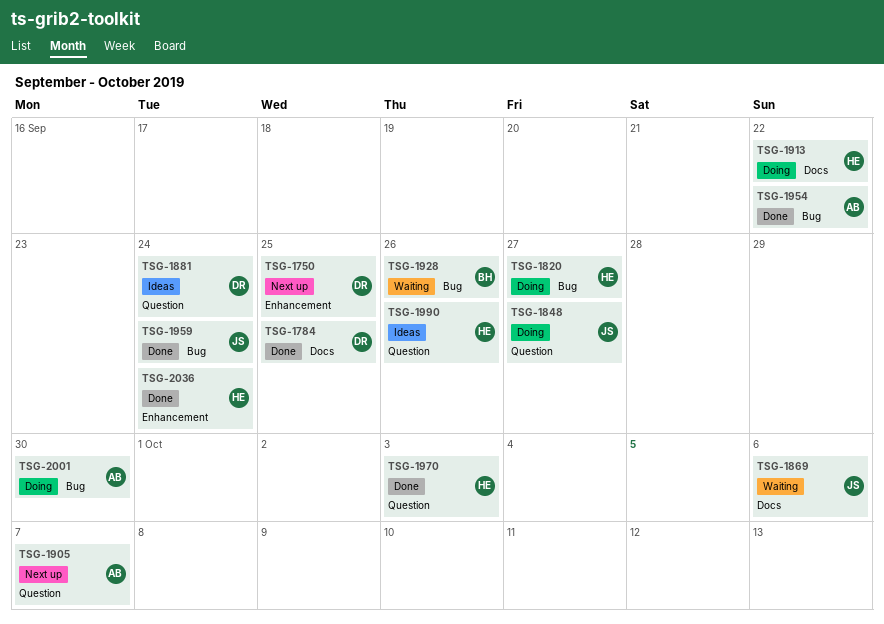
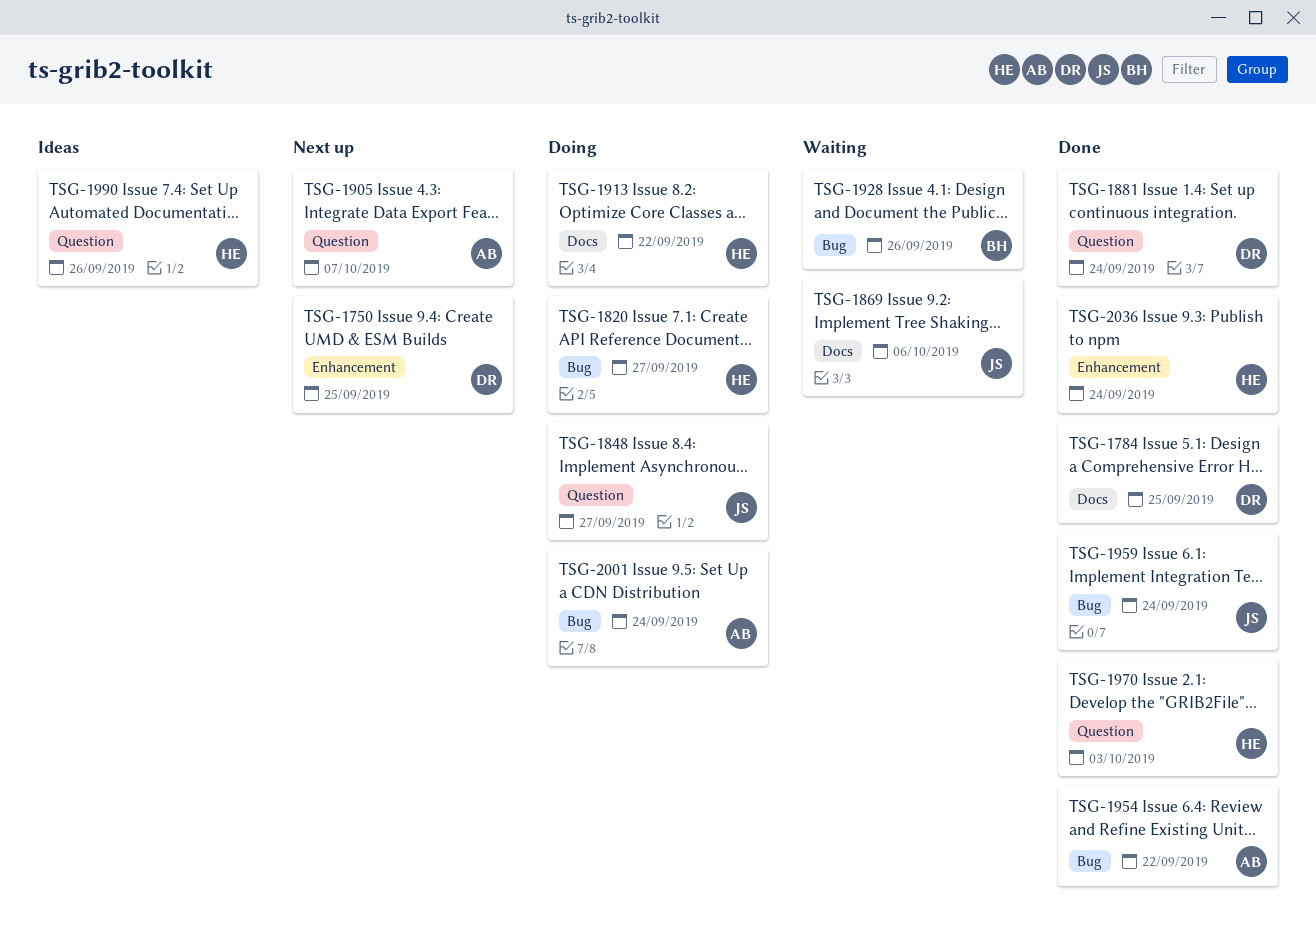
TSG-1881, status: Ideas -> Done
TSG-2001, due: Sep 30 -> Sep 24

